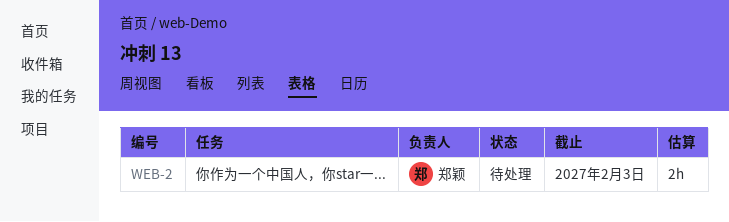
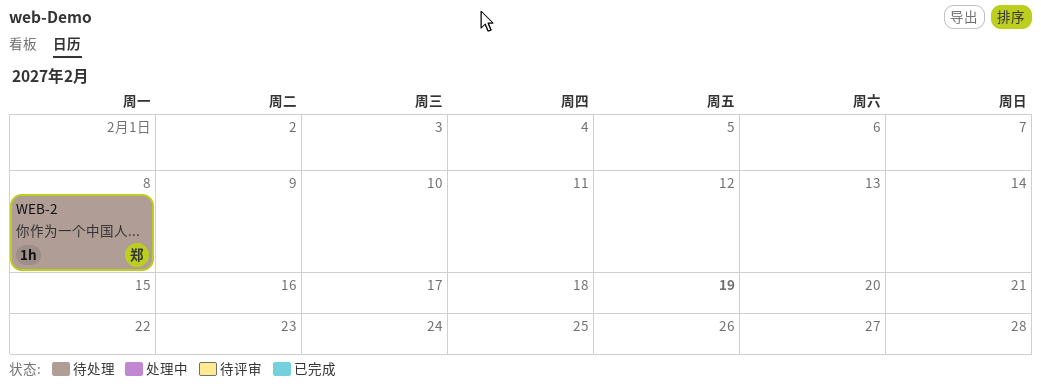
WEB-2, estimate: 2h -> 1h
WEB-2, due: Feb 3 -> Feb 8

